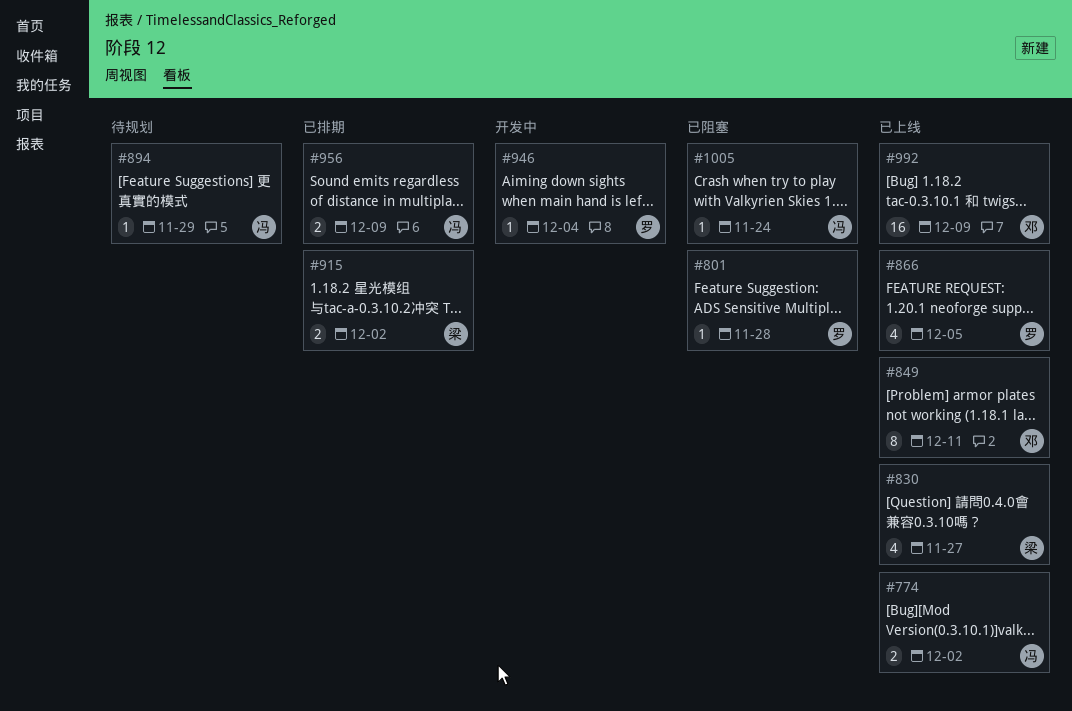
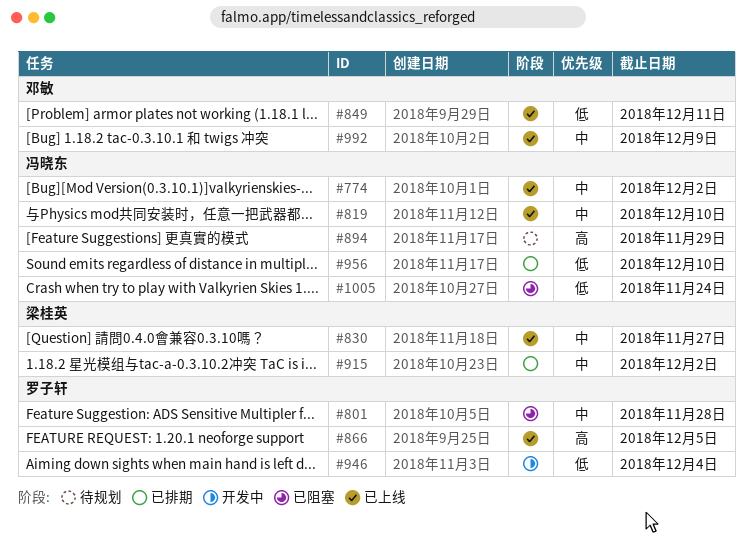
#819: none -> present
#956, due: Dec 9 -> Dec 10

